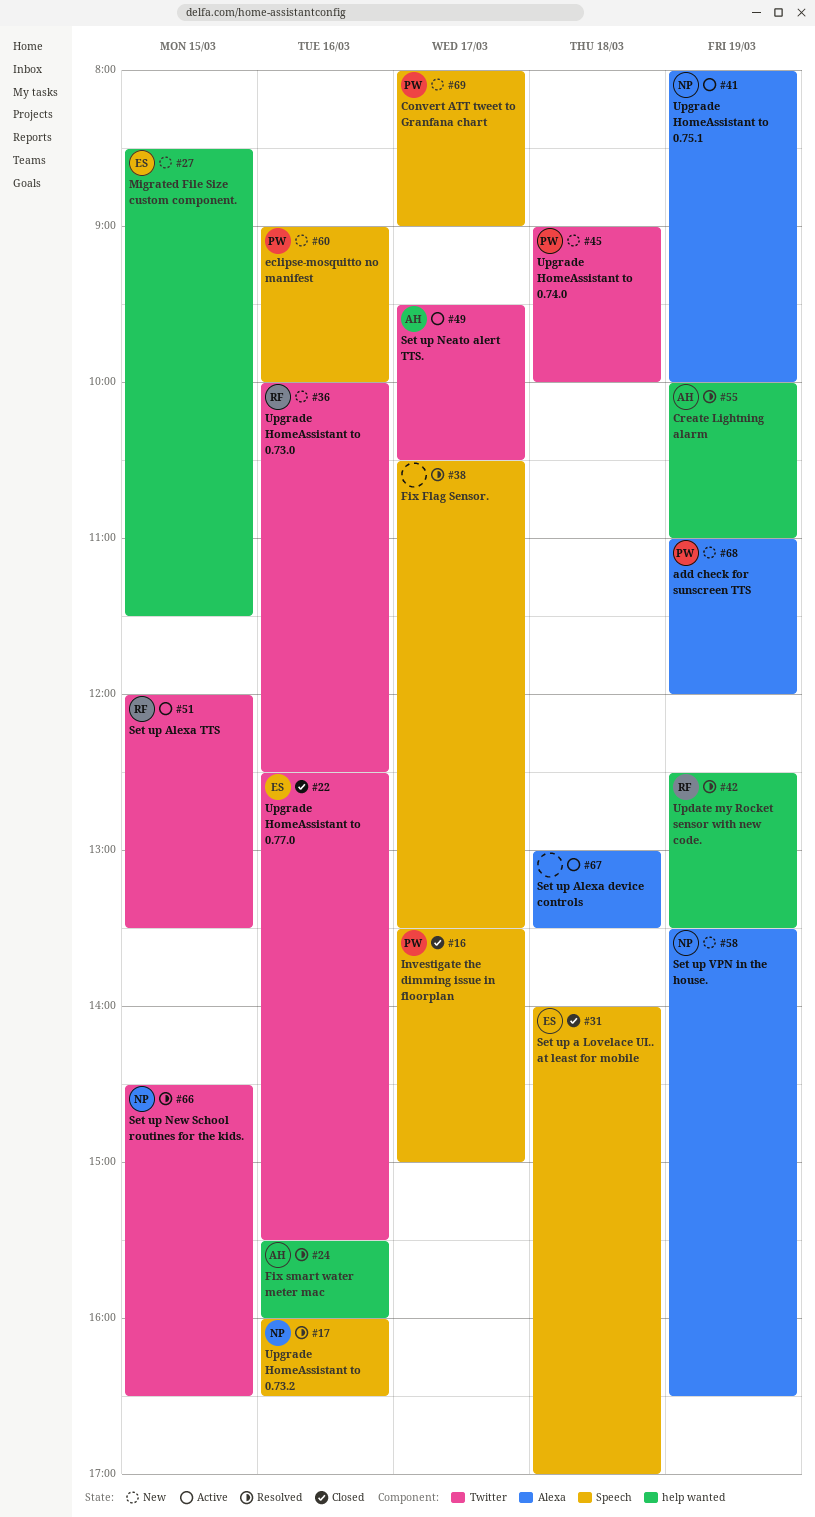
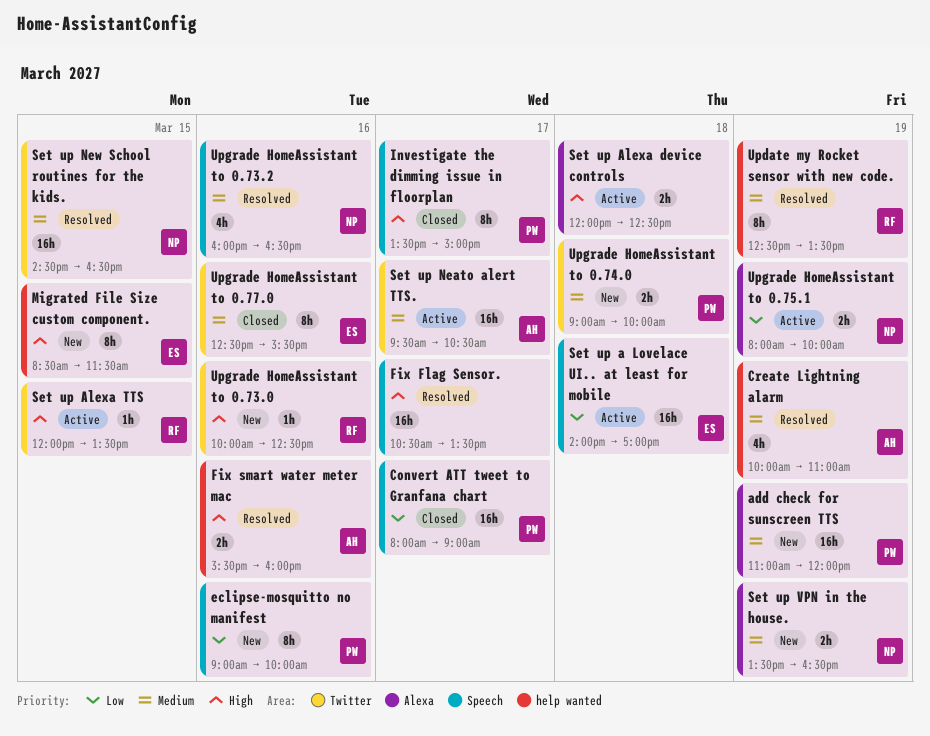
Convert ATT tweet to Granfana chart, status: New -> Closed
Set up a Lovelace UI.. at least for mobile, status: Closed -> Active
Set up Alexa device controls, begins: 13:00 -> 12:00
Set up Alexa device controls, ends: 13:30 -> 12:30

